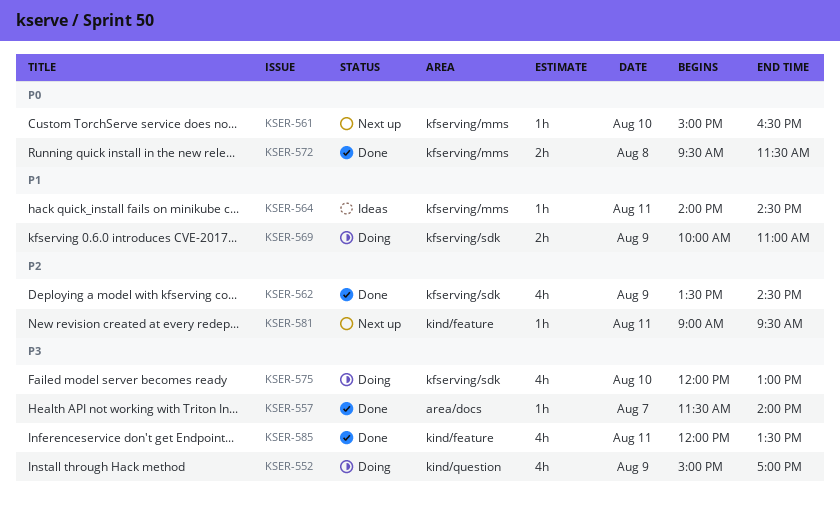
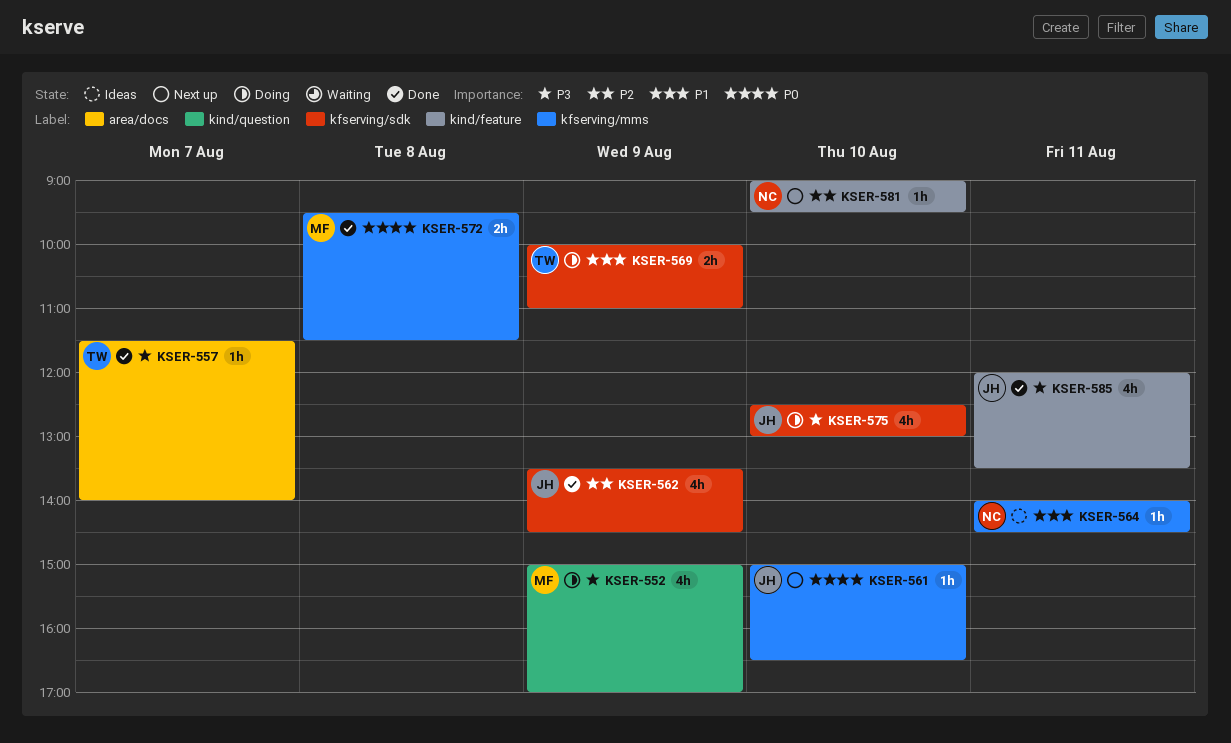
KSER-575, begins: 12:00 -> 12:30
KSER-581, day: Aug 11 -> Aug 10

